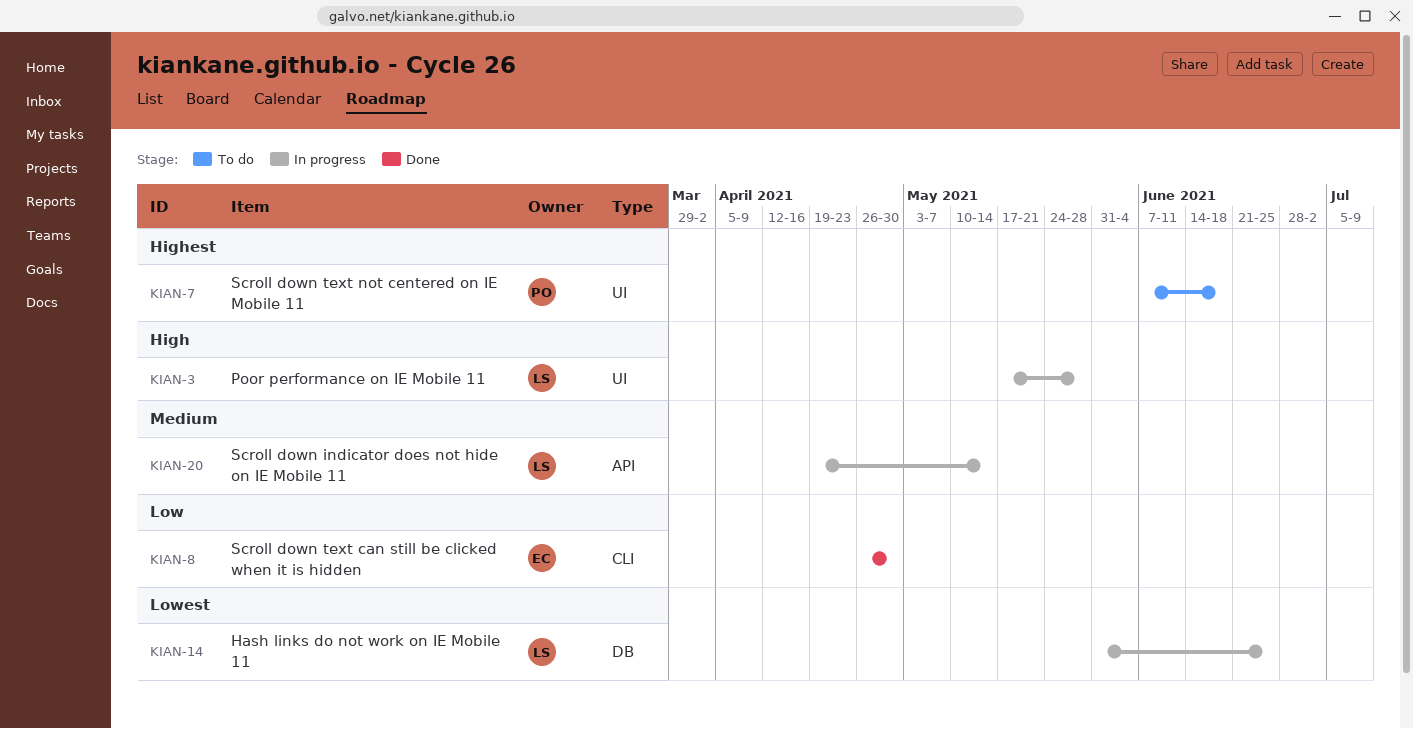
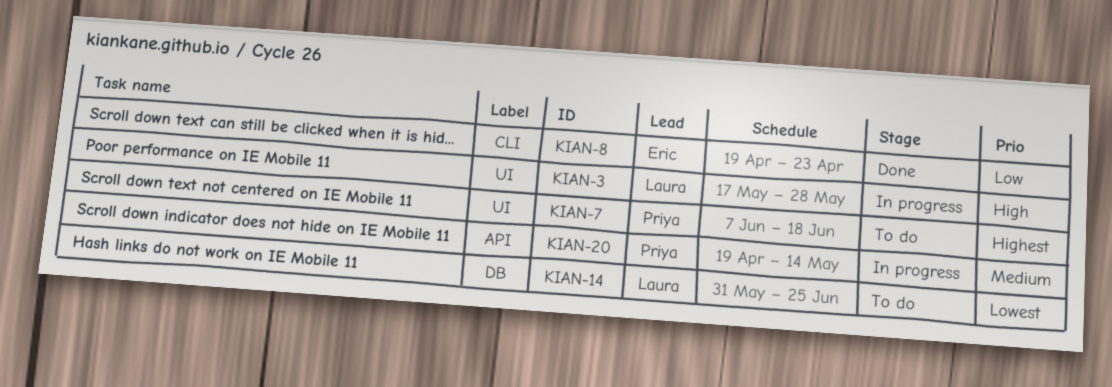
KIAN-8, start: Apr 26 -> Apr 19
KIAN-8, due: Apr 30 -> Apr 23
KIAN-14, status: In progress -> To do
KIAN-20, owner: Laura -> Priya

